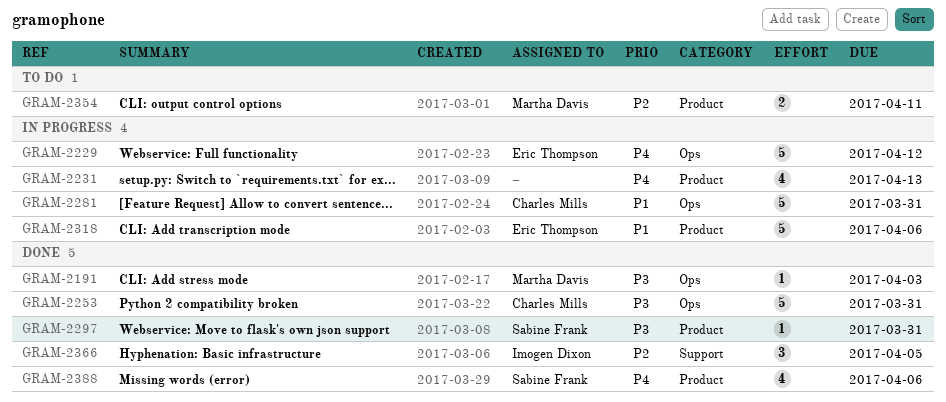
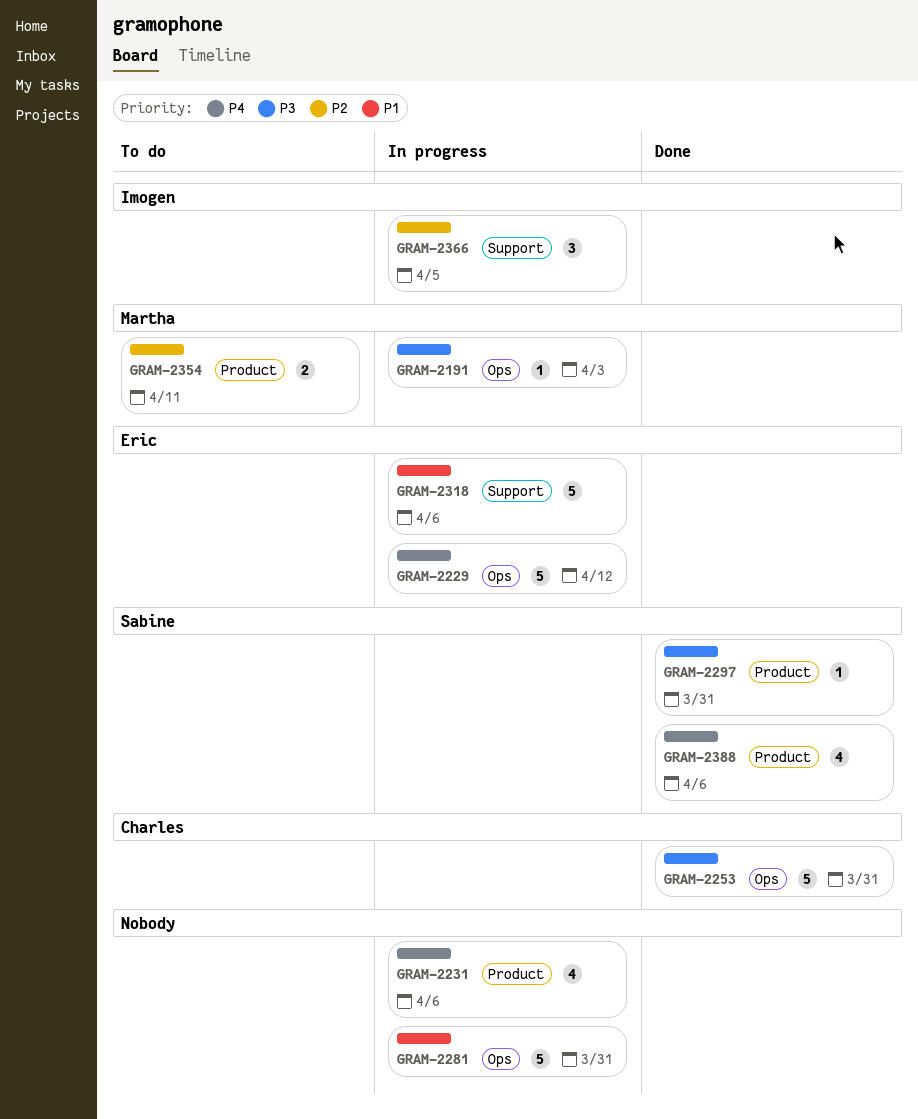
GRAM-2191, status: Done -> In progress
GRAM-2231, due: Apr 13 -> Apr 6
GRAM-2281, owner: Charles Mills -> none
GRAM-2318, label: Product -> Support
GRAM-2366, status: Done -> In progress

